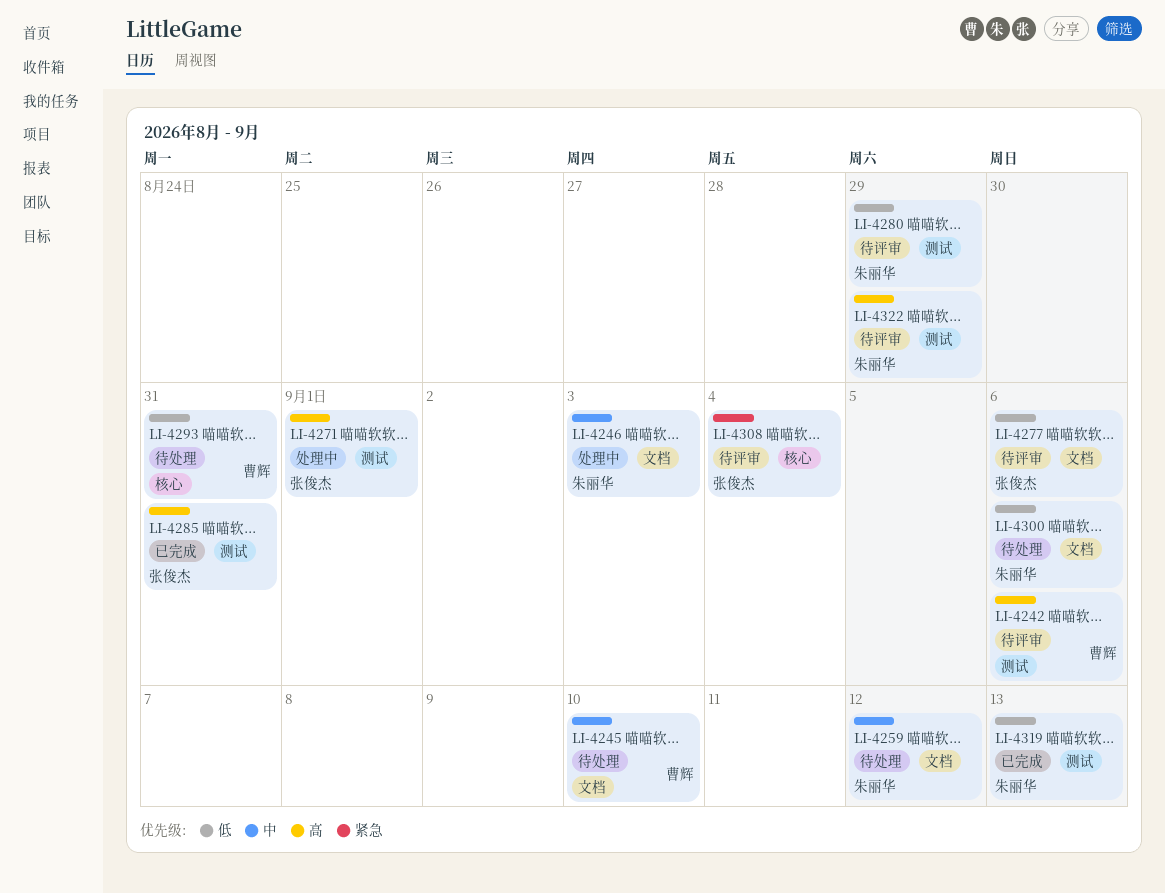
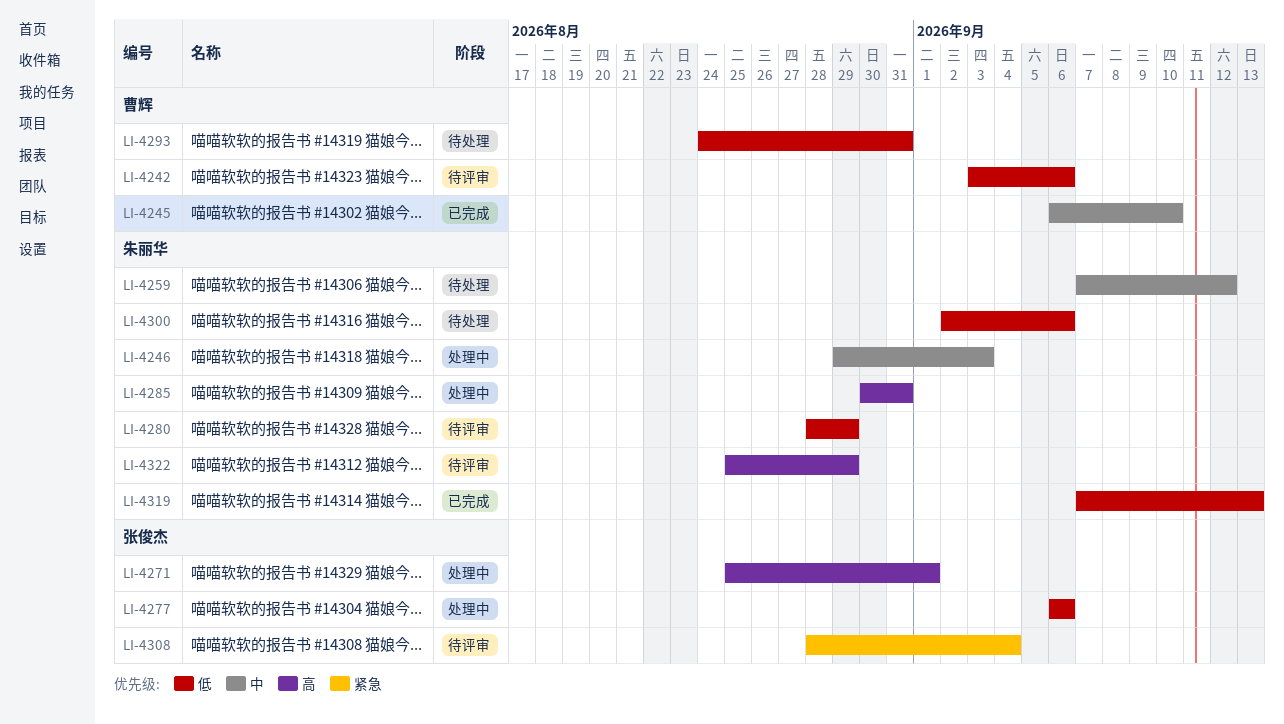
LI-4242, priority: 高 -> 低
LI-4245, status: 待处理 -> 已完成
LI-4277, status: 待评审 -> 处理中
LI-4285, status: 已完成 -> 处理中
LI-4285, owner: 张俊杰 -> 朱丽华

